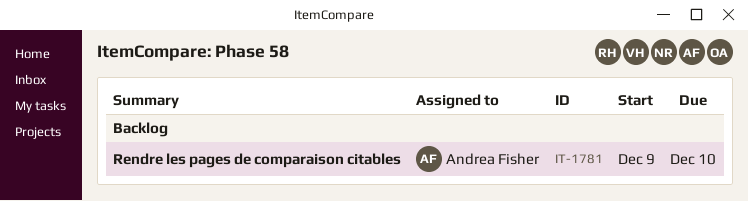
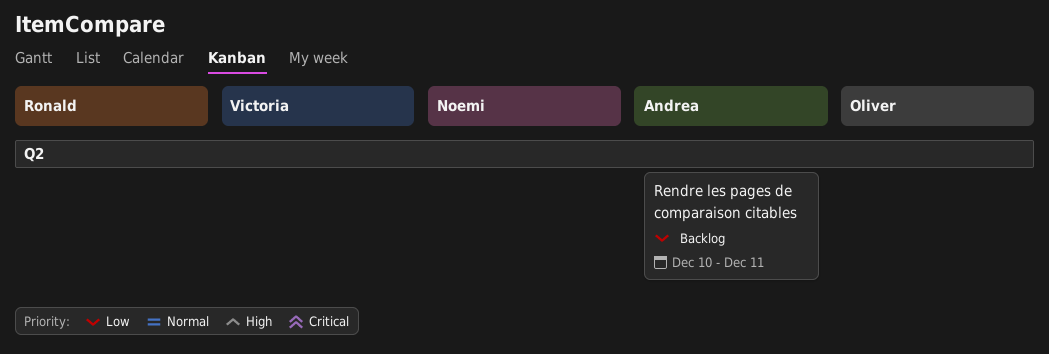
Rendre les pages de comparaison citables, start: Dec 9 -> Dec 10
Rendre les pages de comparaison citables, due: Dec 10 -> Dec 11

